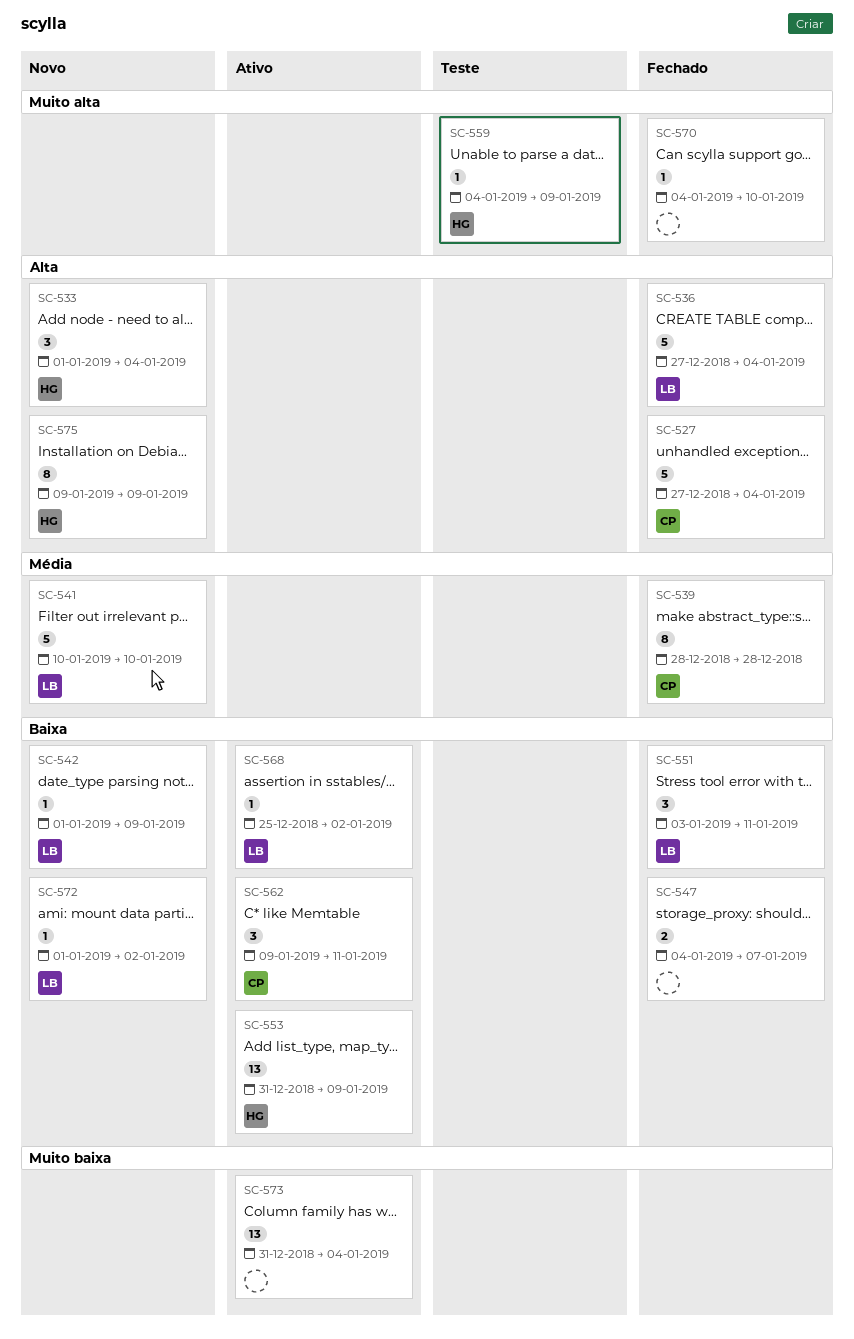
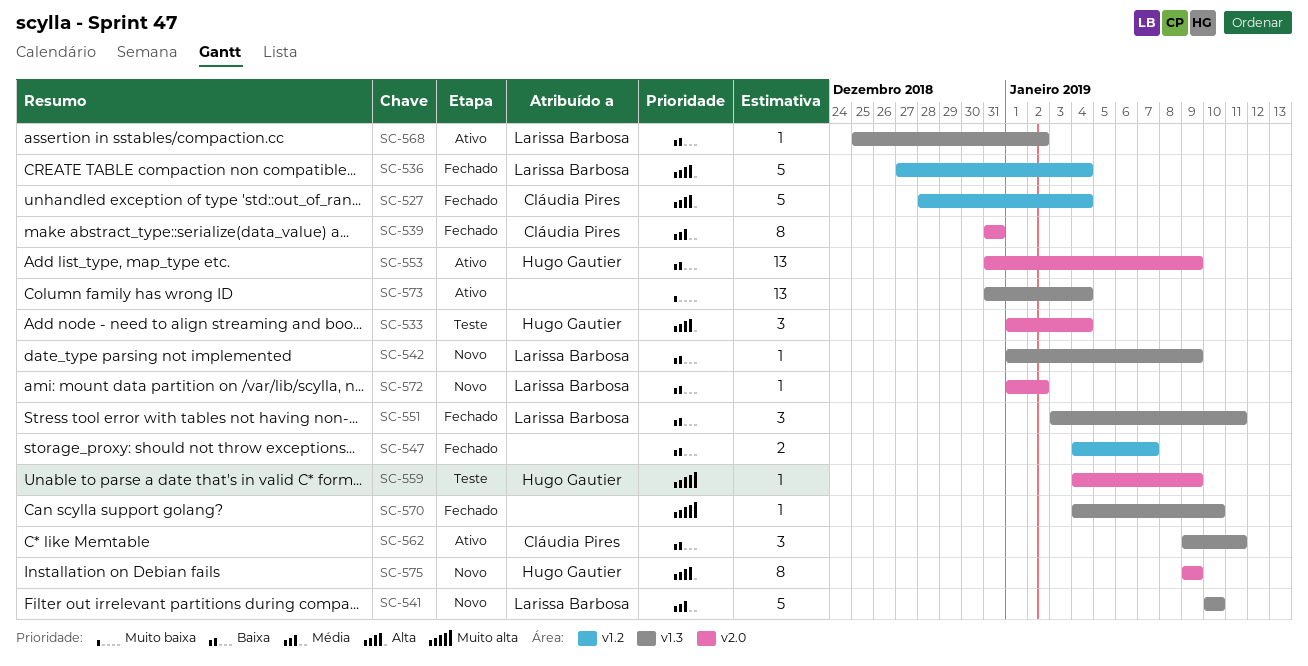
SC-527, start: Dec 27 -> Dec 28
SC-533, status: Novo -> Teste
SC-539, start: Dec 28 -> Dec 31
SC-539, due: Dec 28 -> Dec 31

